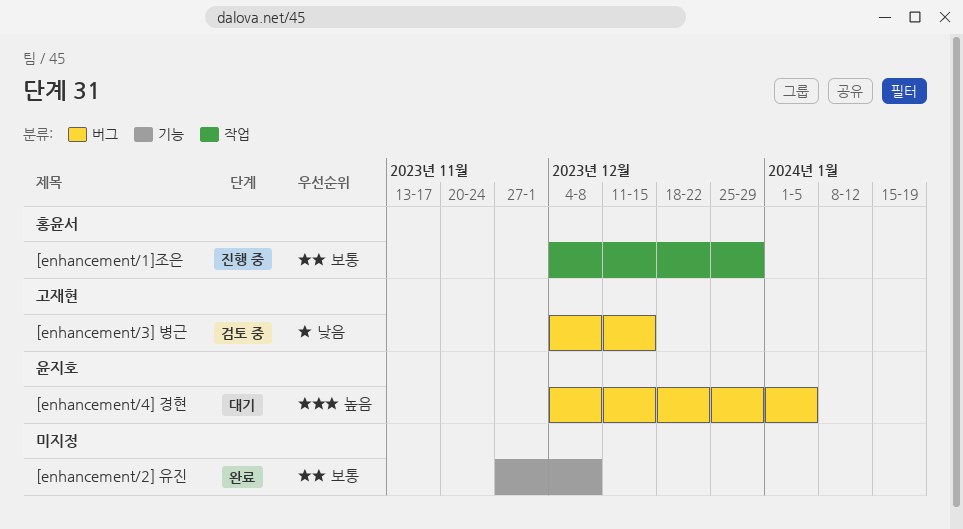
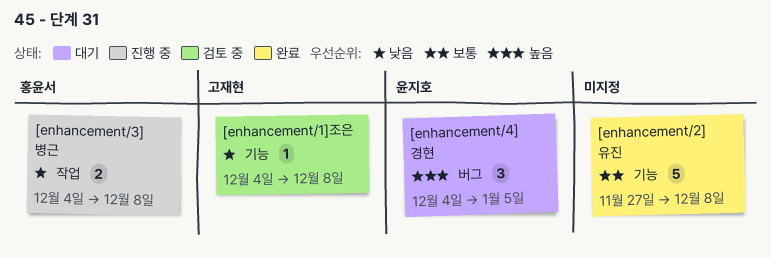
[enhancement/1]조은, status: 진행 중 -> 검토 중
[enhancement/1]조은, owner: 홍윤서 -> 고재현
[enhancement/1]조은, priority: 보통 -> 낮음
[enhancement/1]조은, label: 작업 -> 기능
[enhancement/1]조은, due: Dec 29 -> Dec 8
[enhancement/3] 병근, status: 검토 중 -> 진행 중
[enhancement/3] 병근, owner: 고재현 -> 홍윤서
[enhancement/3] 병근, label: 버그 -> 작업
[enhancement/3] 병근, due: Dec 15 -> Dec 8

